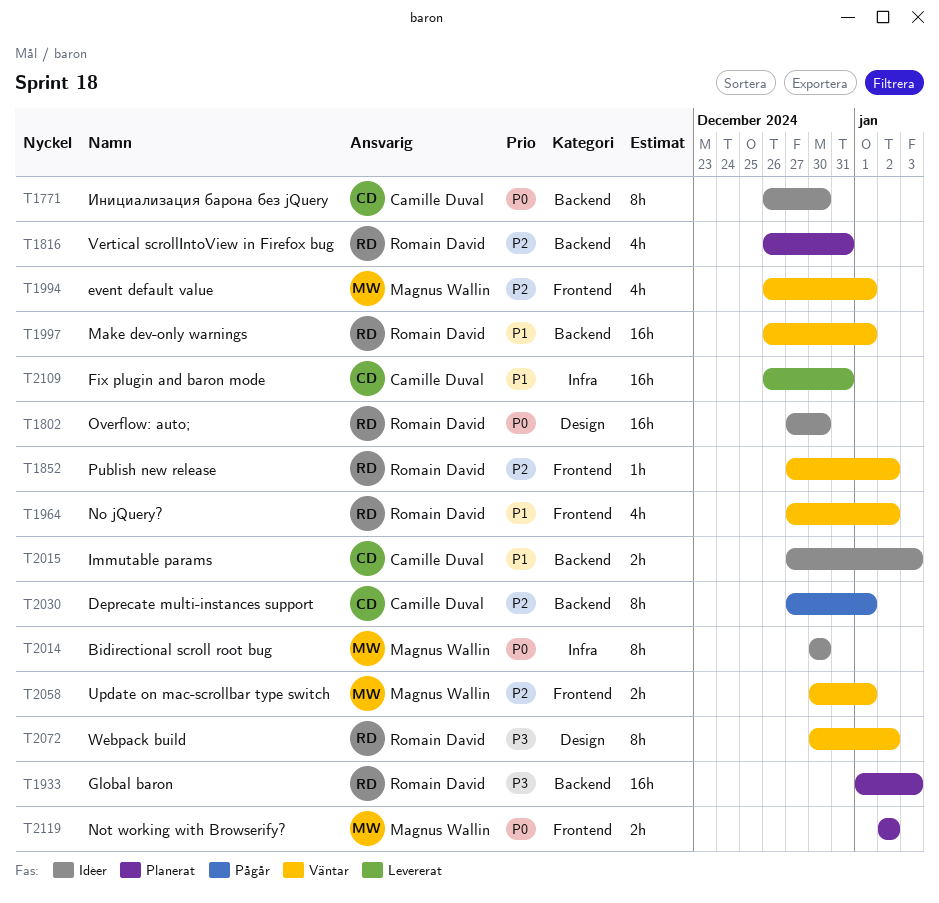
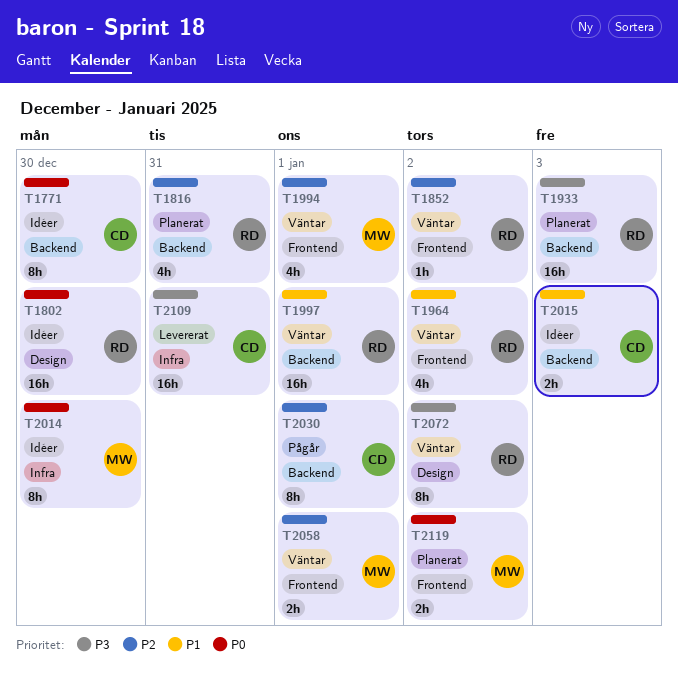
T2109, priority: P1 -> P3

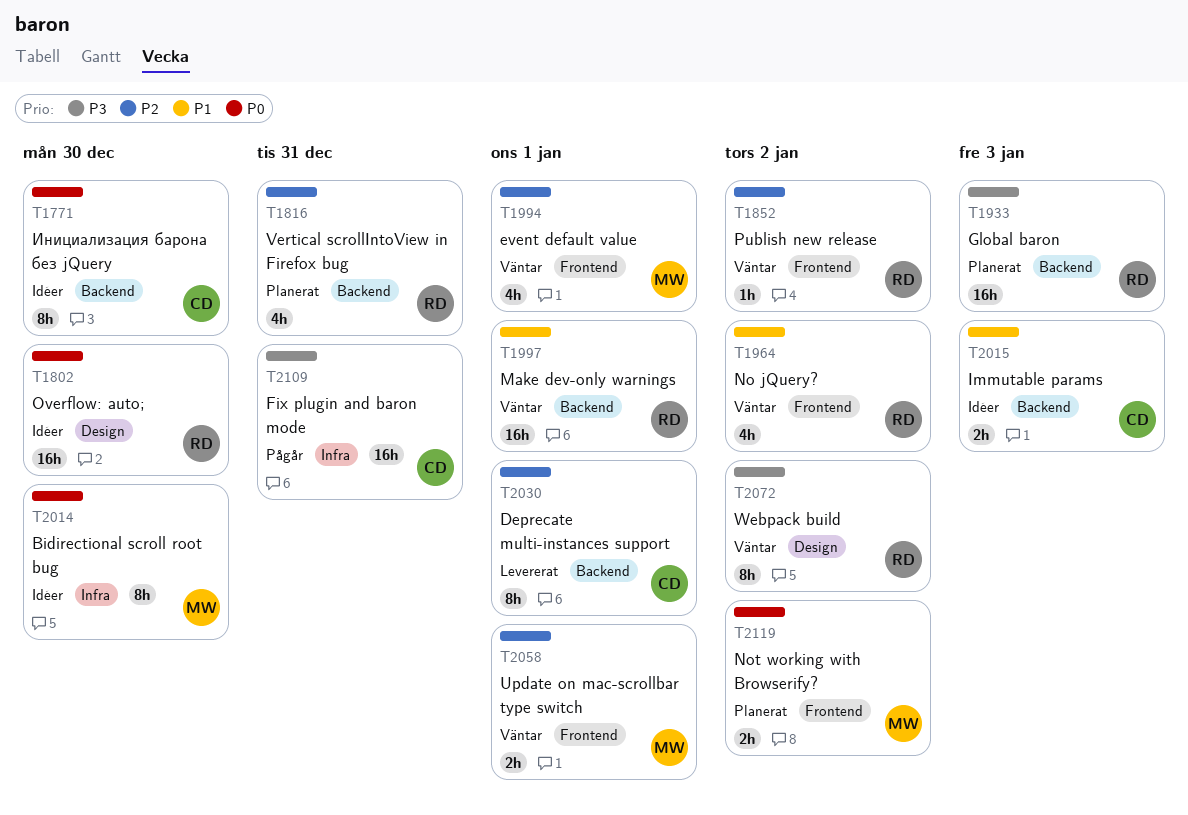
T2030, status: Pågår -> Levererat
T2109, status: Levererat -> Pågår

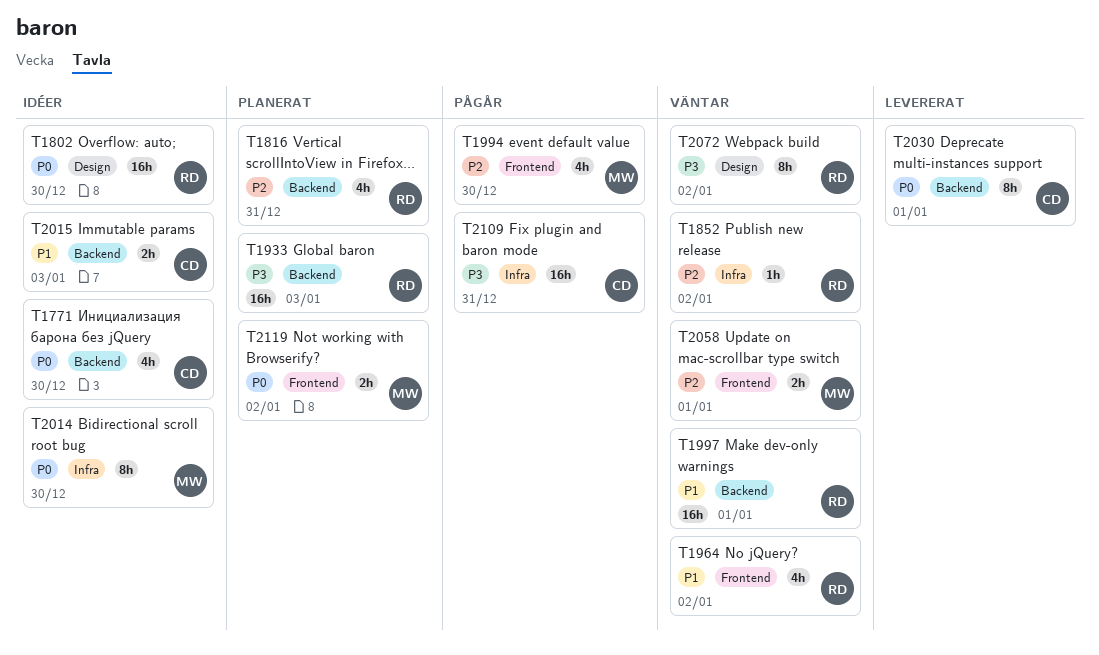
T1771, estimate: 8h -> 4h
T1852, label: Frontend -> Infra
T1994, status: Väntar -> Pågår
T1994, due: Jan 1 -> Dec 30
T2030, priority: P2 -> P0

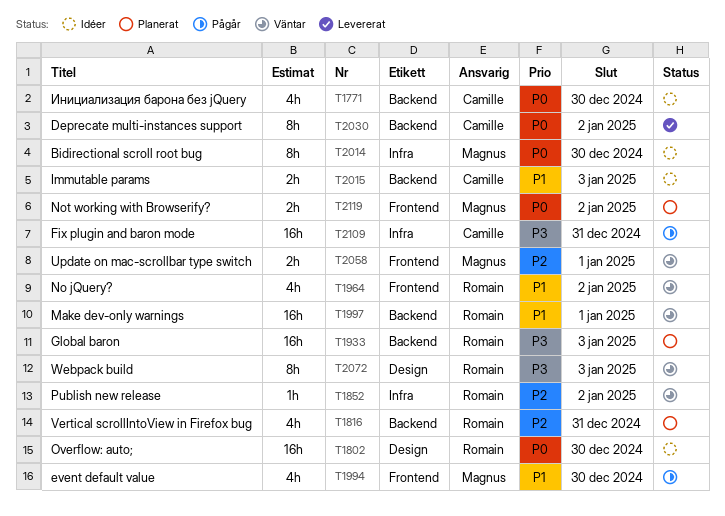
T1994, priority: P2 -> P1
T2030, due: Jan 1 -> Jan 2
T2072, due: Jan 2 -> Jan 3

